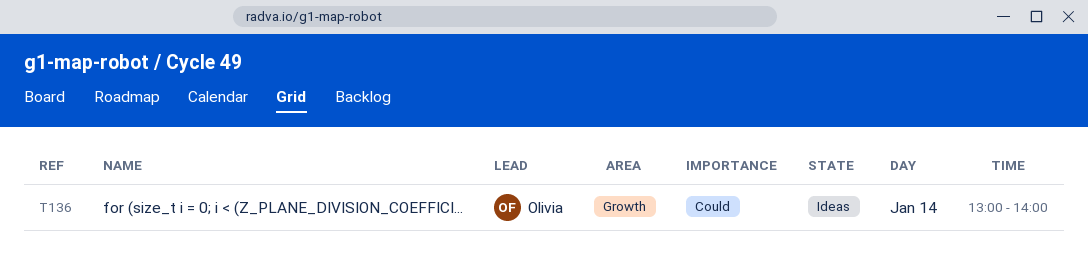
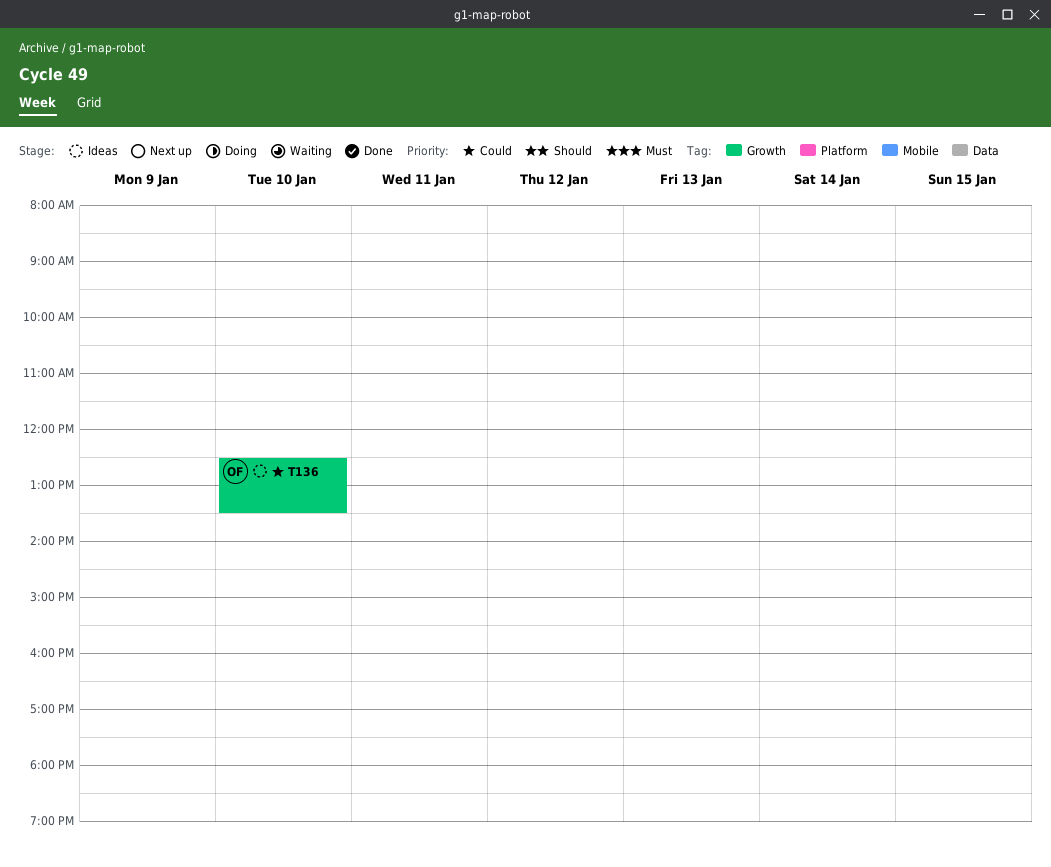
T136, day: Jan 14 -> Jan 10
T136, begins: 13:00 -> 12:30
T136, ends: 14:00 -> 13:30

